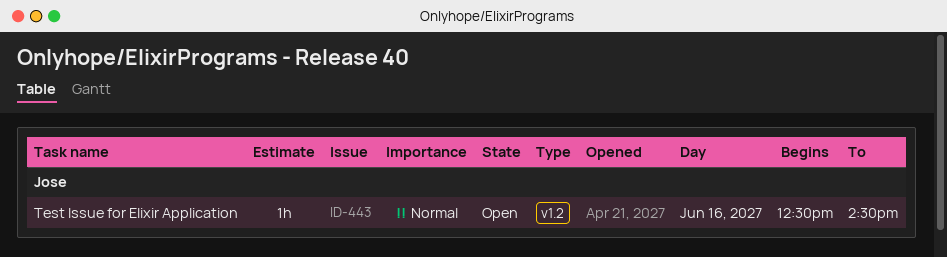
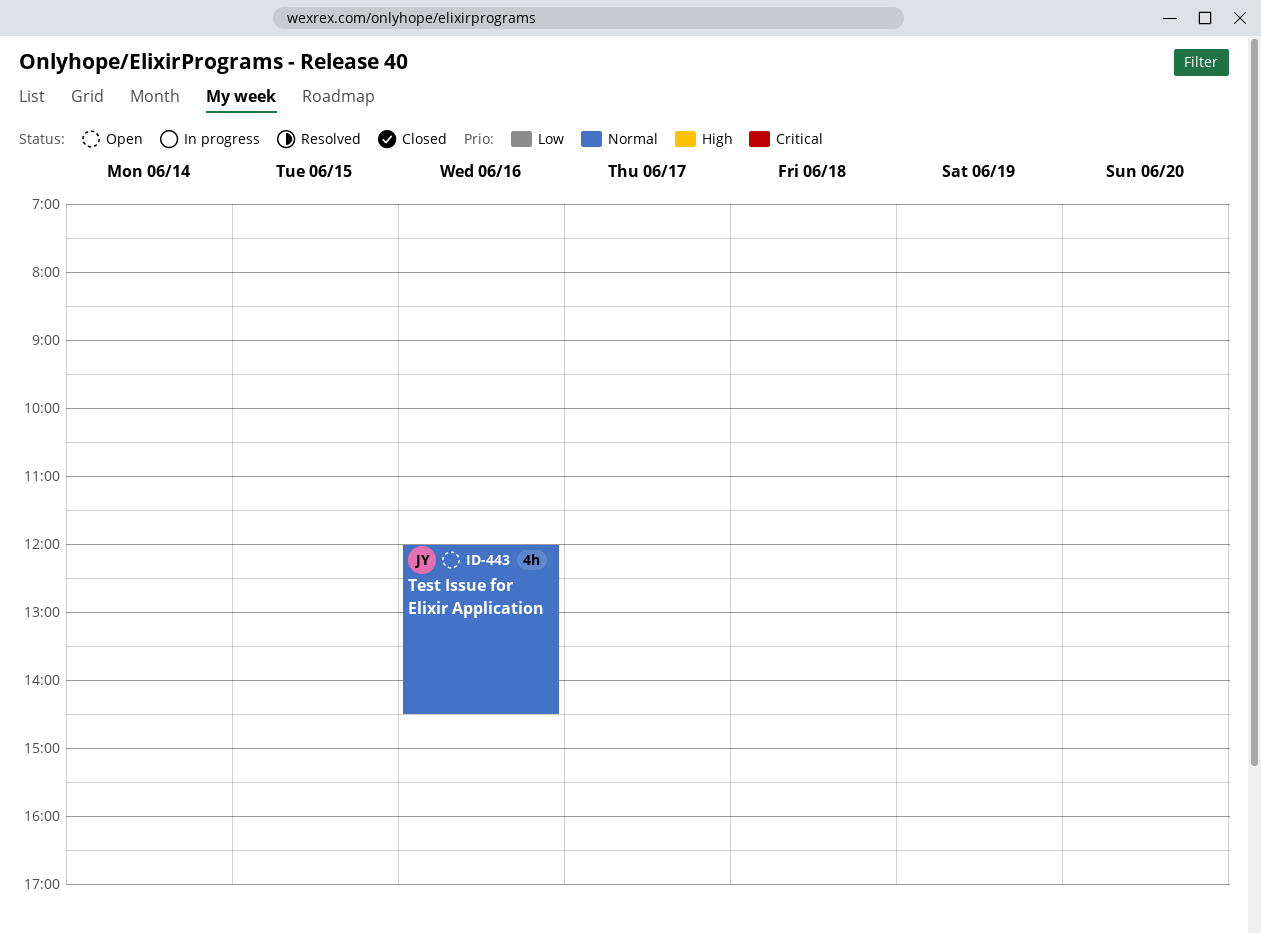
ID-443, estimate: 1h -> 4h
ID-443, begins: 12:30 -> 12:00

